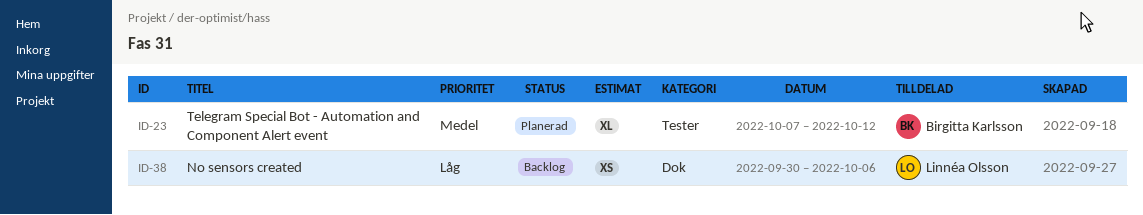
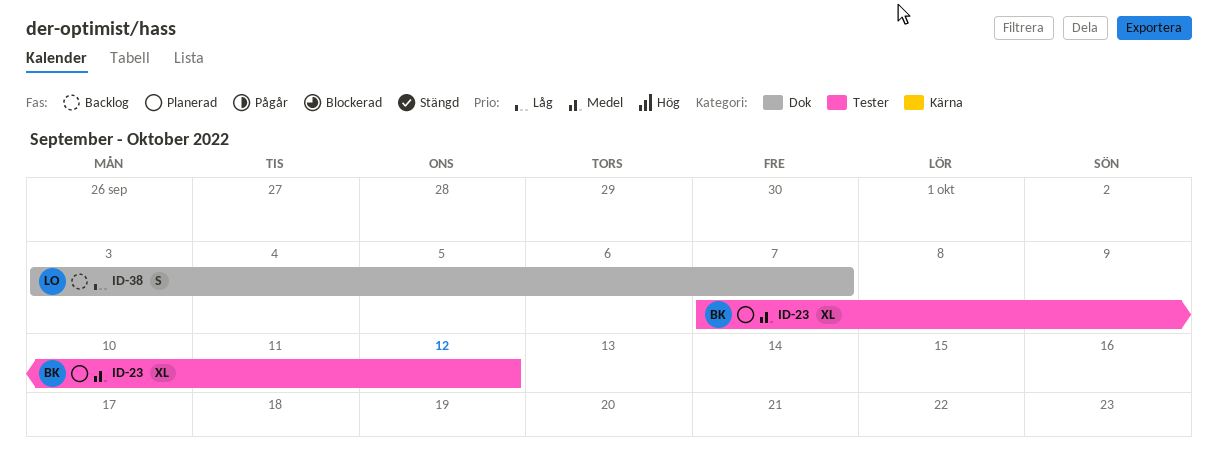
ID-38, estimate: XS -> S
ID-38, start: Sep 30 -> Oct 3
ID-38, due: Oct 6 -> Oct 7

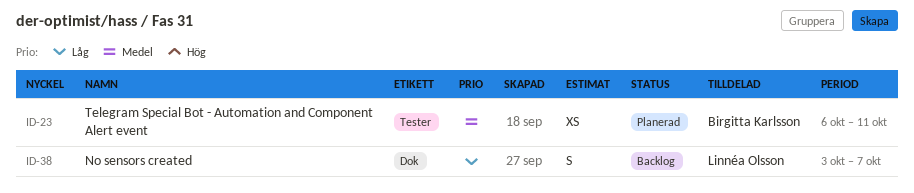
ID-23, estimate: XL -> XS
ID-23, start: Oct 7 -> Oct 6
ID-23, due: Oct 12 -> Oct 11

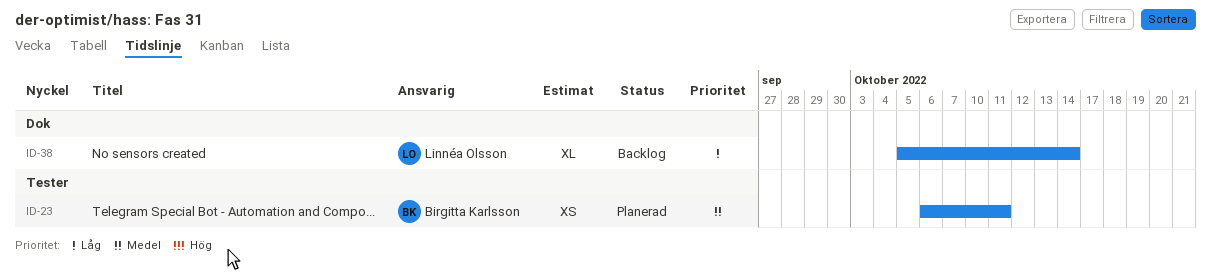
ID-38, estimate: S -> XL
ID-38, start: Oct 3 -> Oct 5
ID-38, due: Oct 7 -> Oct 14

